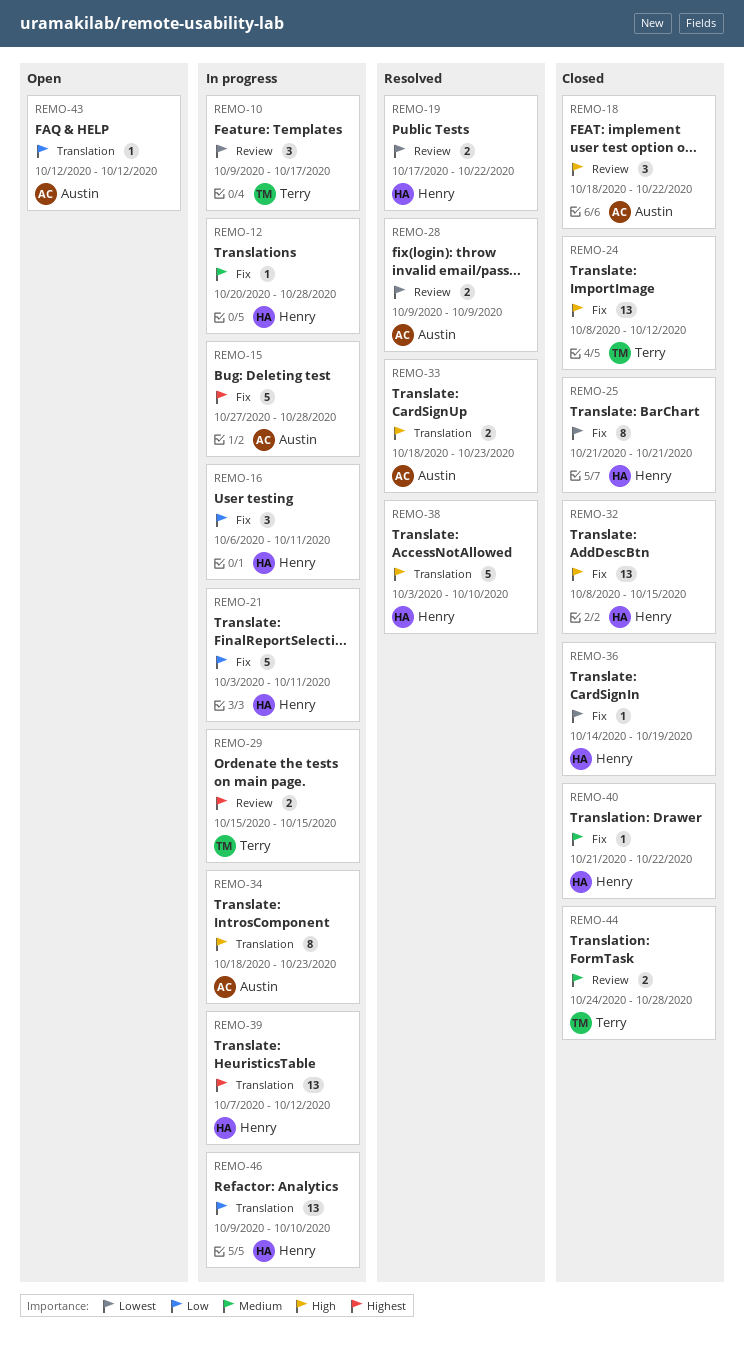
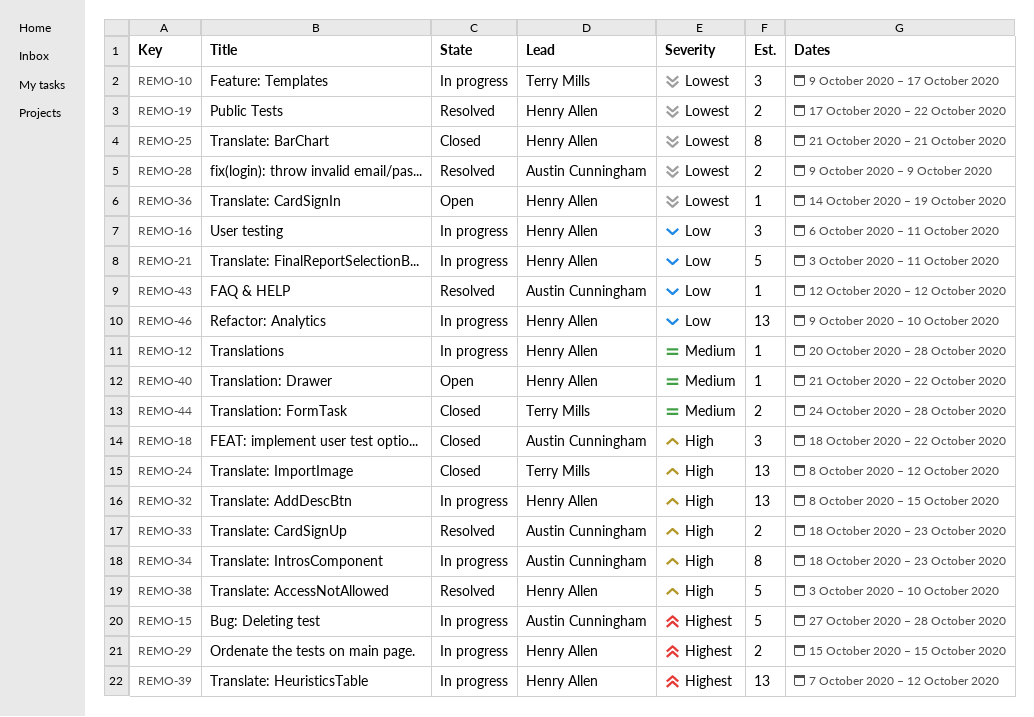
REMO-29, owner: Terry Mills -> Henry Allen
REMO-32, status: Closed -> In progress
REMO-36, status: Closed -> Open
REMO-40, status: Closed -> Open
REMO-43, status: Open -> Resolved

